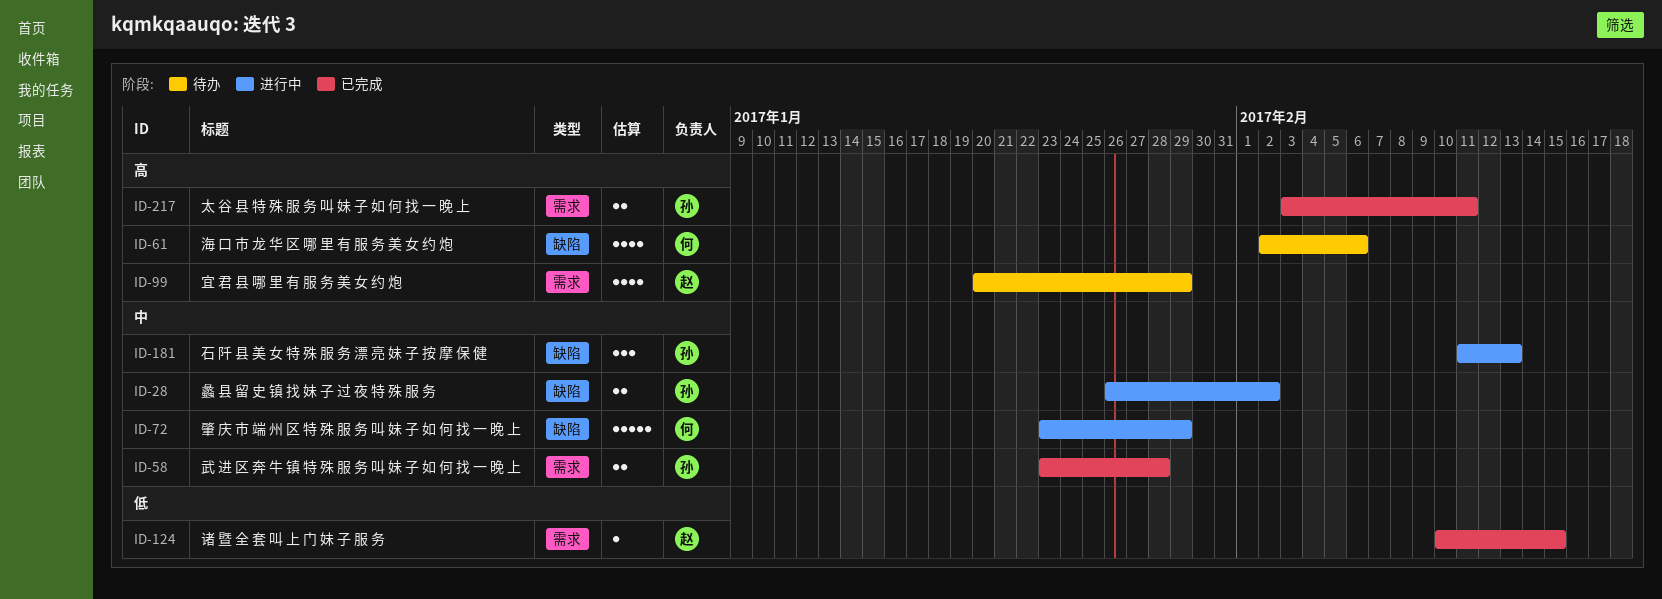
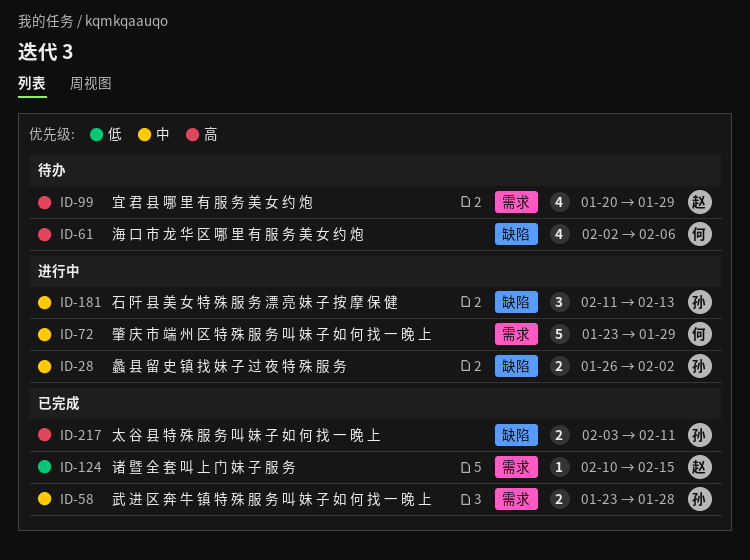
ID-72, label: 缺陷 -> 需求
ID-217, label: 需求 -> 缺陷

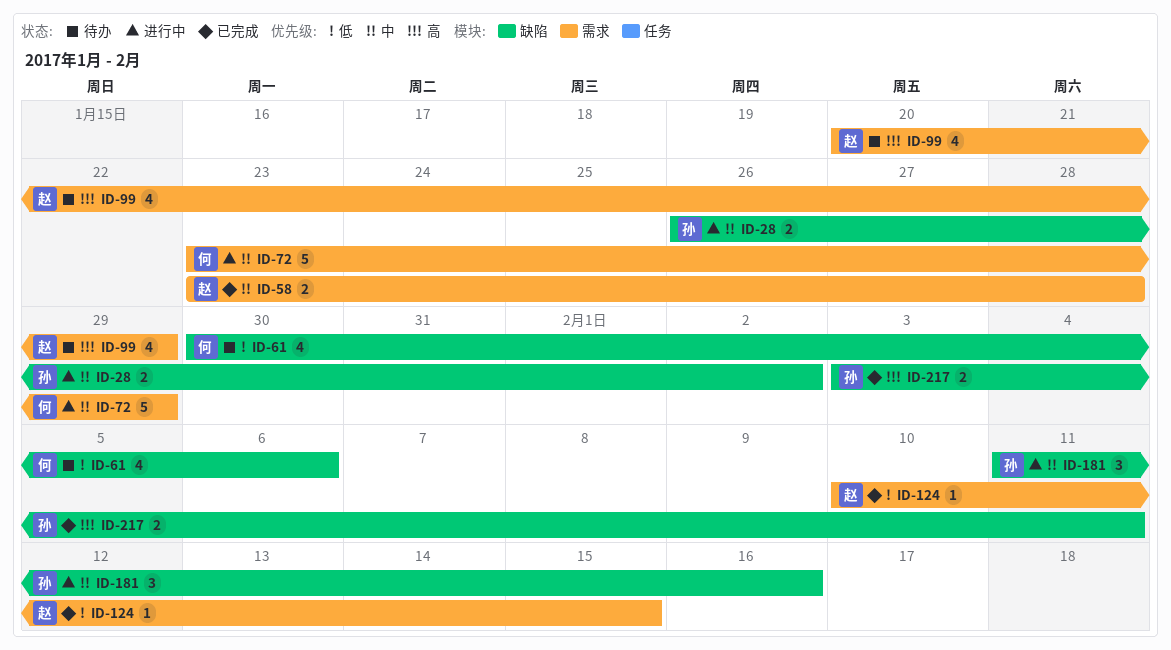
ID-58, owner: 孙 -> 赵
ID-61, priority: 高 -> 低
ID-61, start: Feb 2 -> Jan 30
ID-181, due: Feb 13 -> Feb 16

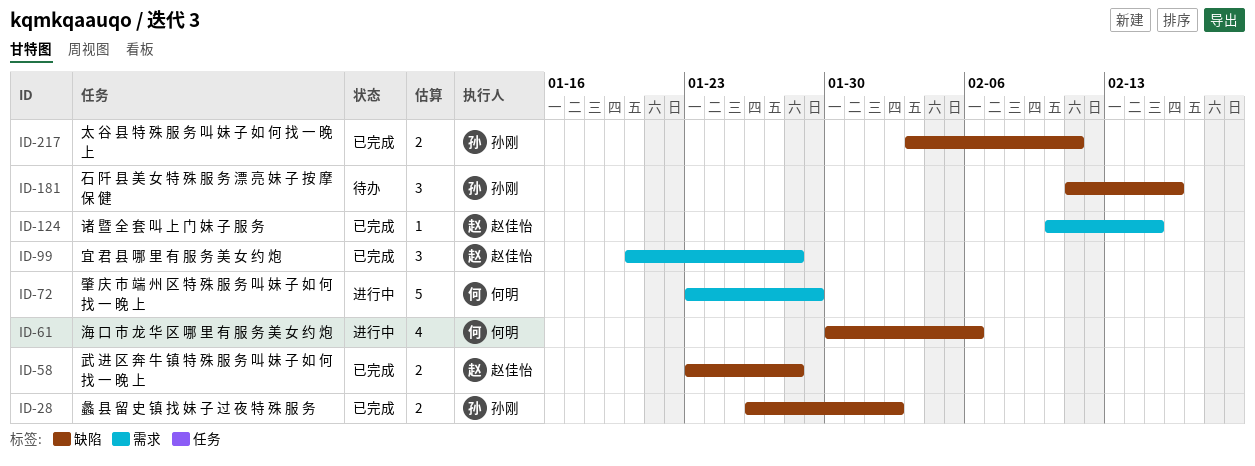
ID-28, status: 进行中 -> 已完成
ID-58, label: 需求 -> 缺陷
ID-61, status: 待办 -> 进行中
ID-99, status: 待办 -> 已完成
ID-99, estimate: 4 -> 3
ID-99, due: Jan 29 -> Jan 28
ID-181, status: 进行中 -> 待办

